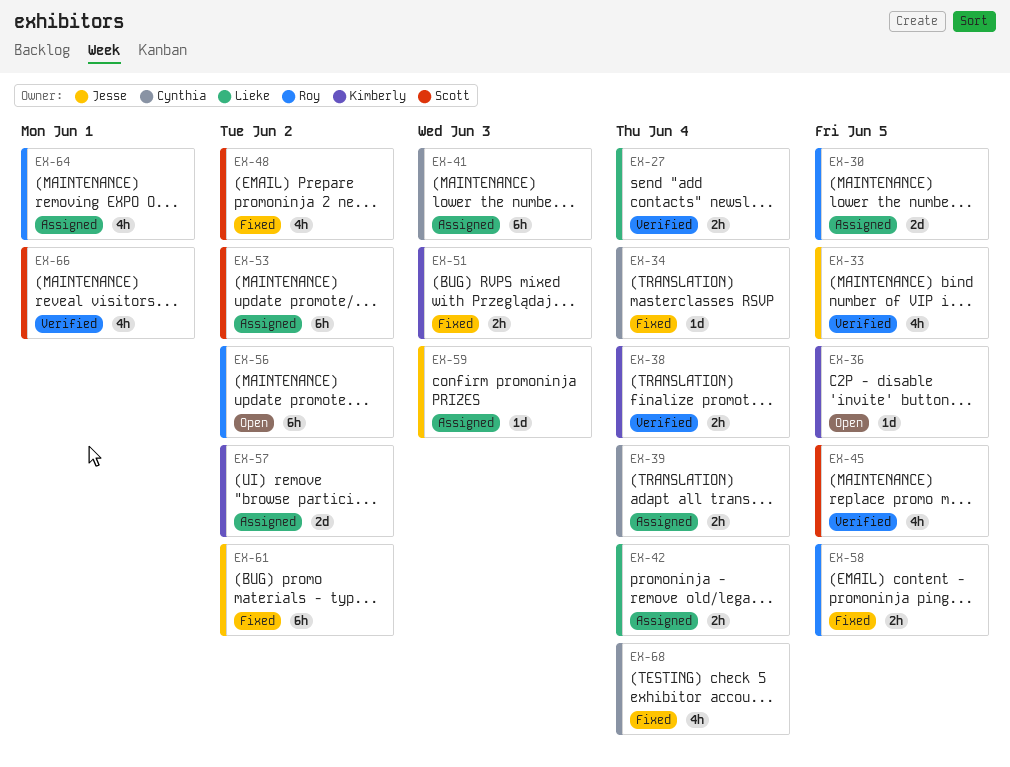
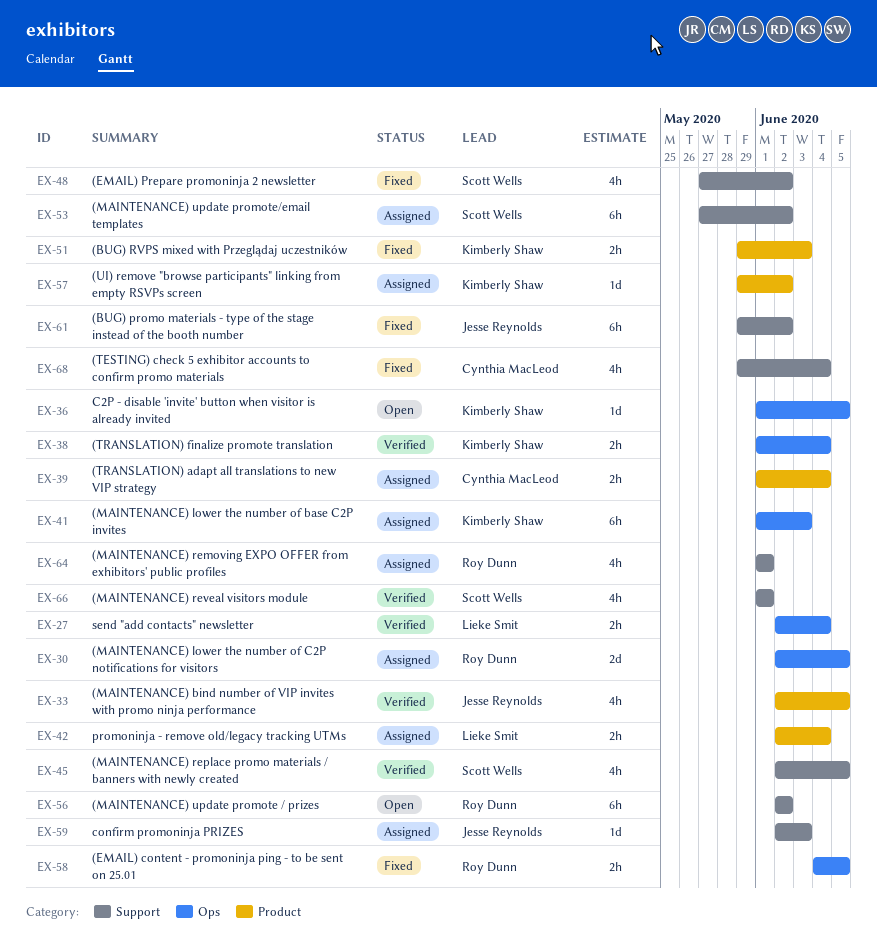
EX-34: present -> none
EX-41, owner: Cynthia MacLeod -> Kimberly Shaw
EX-57, estimate: 2d -> 1d

